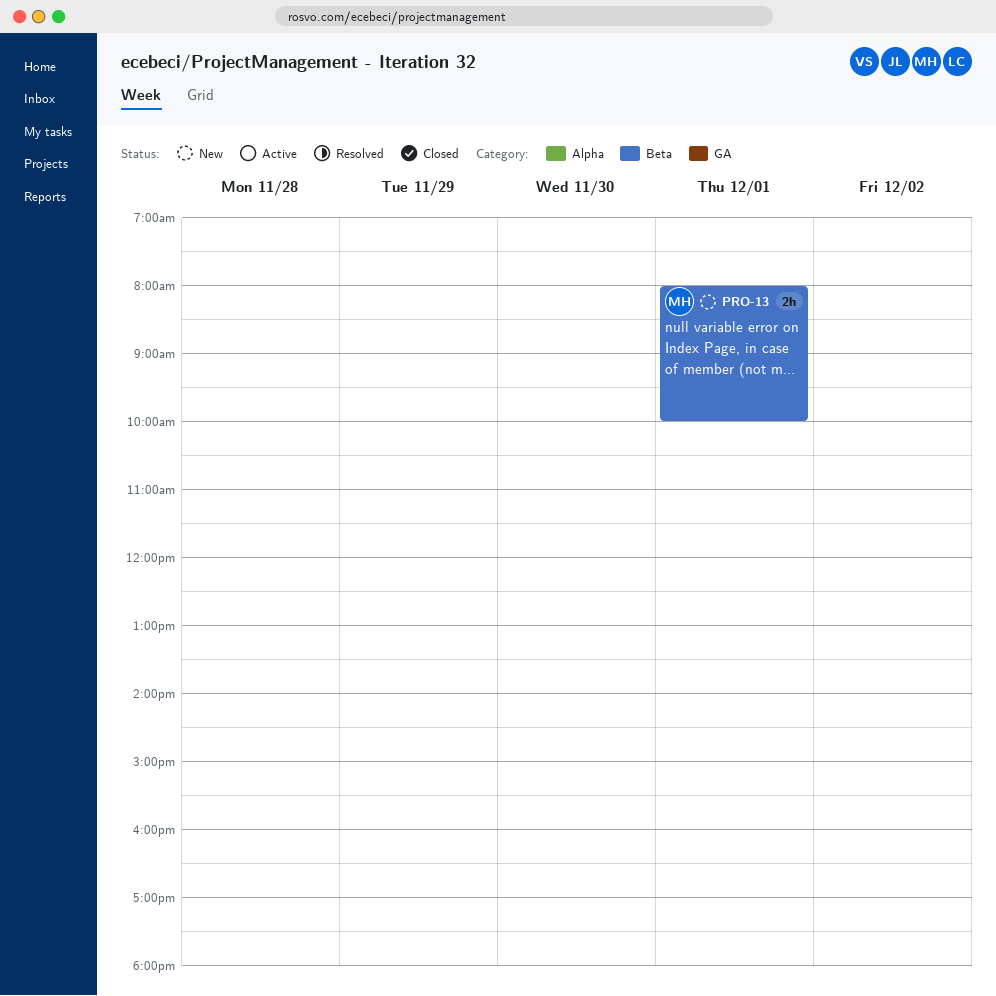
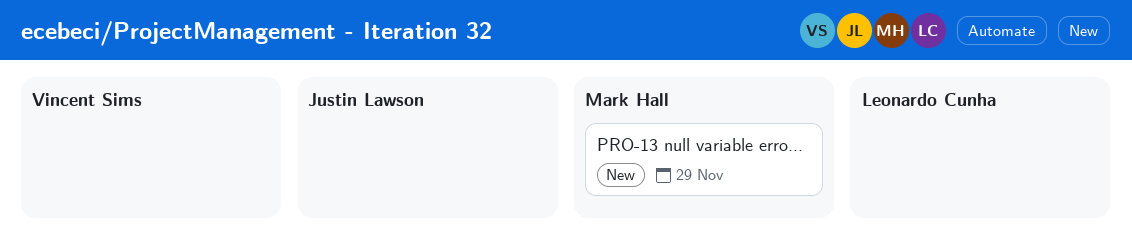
PRO-13, day: Dec 1 -> Nov 29

